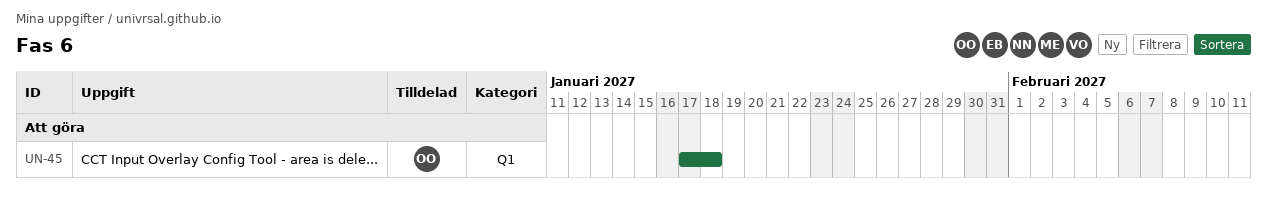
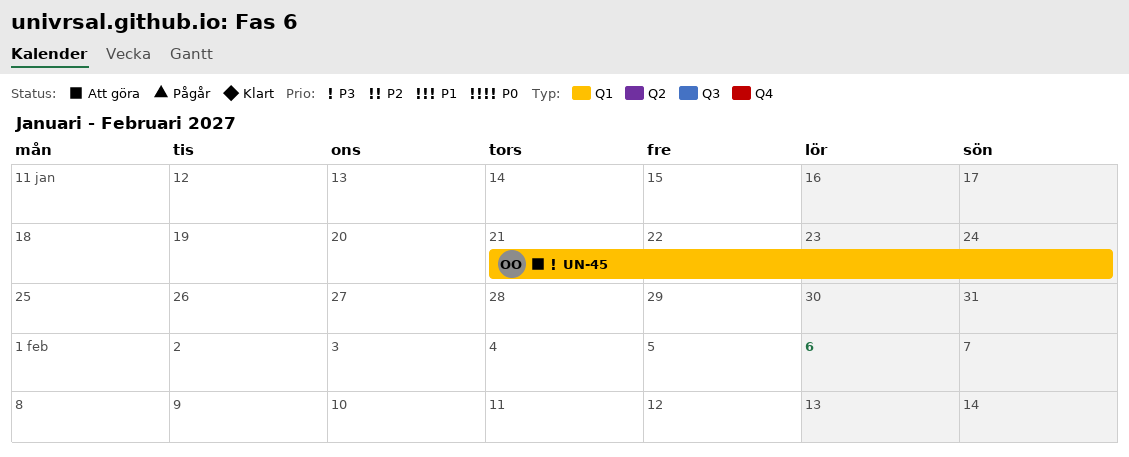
UN-45, start: Jan 17 -> Jan 21
UN-45, due: Jan 18 -> Jan 24

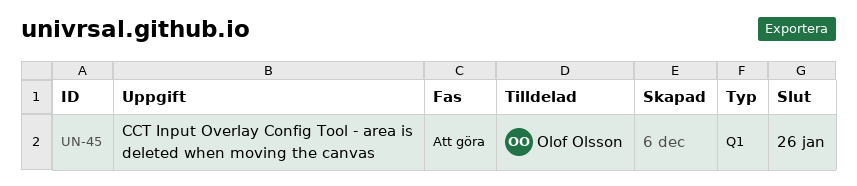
UN-45, due: Jan 24 -> Jan 26

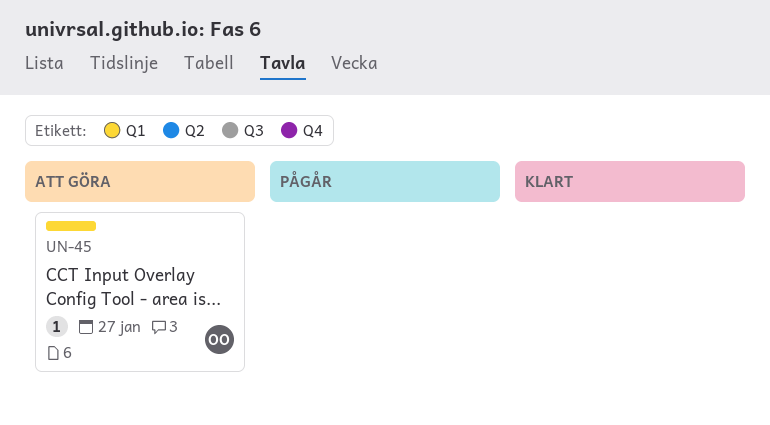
UN-45, due: Jan 26 -> Jan 27

